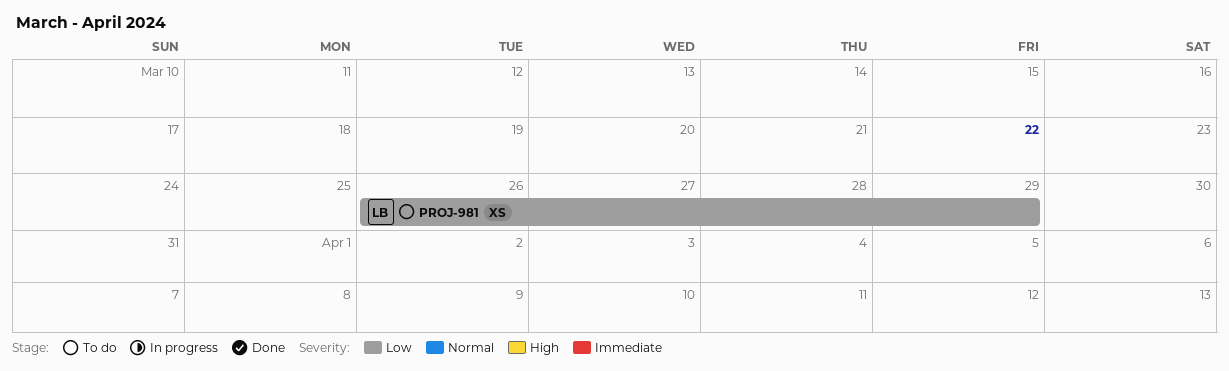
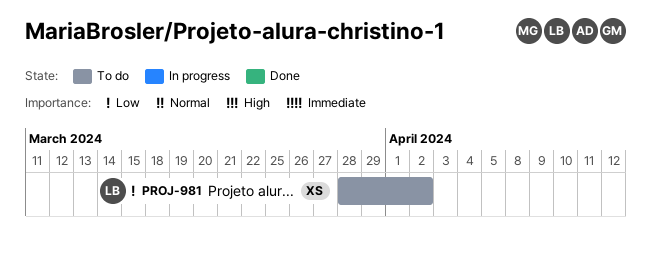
PROJ-981, start: Mar 26 -> Mar 28
PROJ-981, due: Mar 29 -> Apr 2

